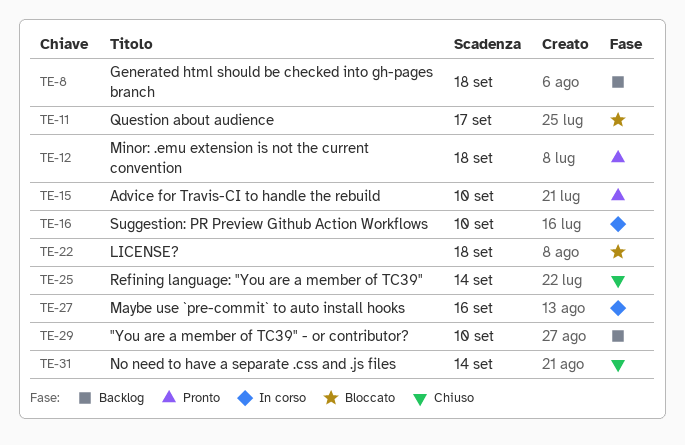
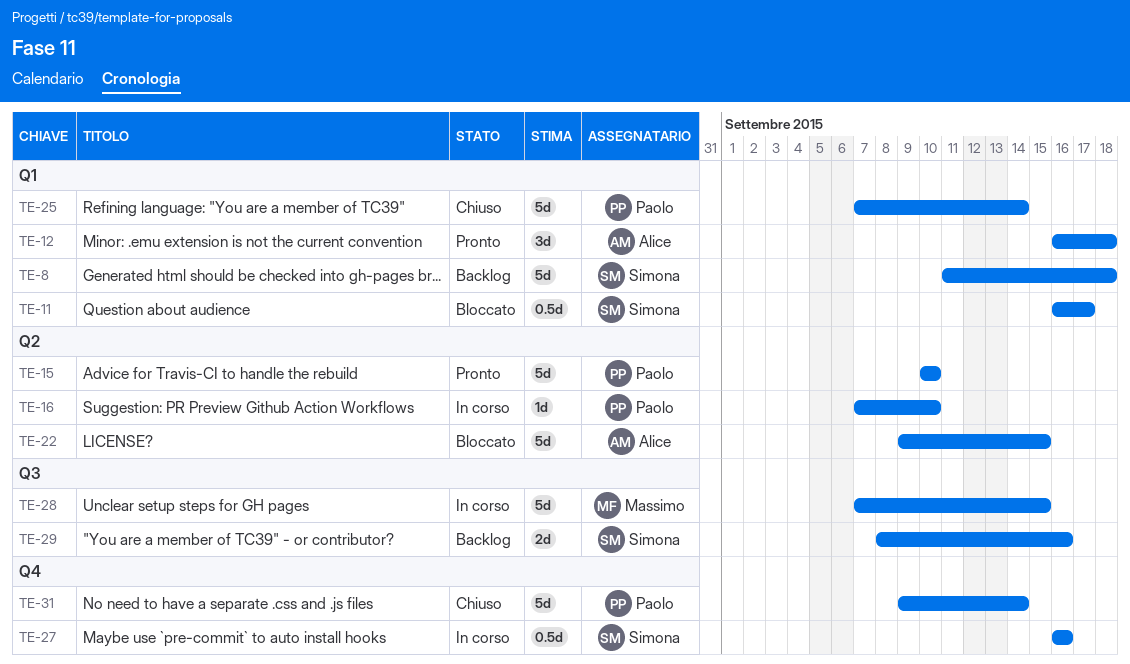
TE-22, due: Sep 18 -> Sep 15
TE-28: none -> present
TE-29, due: Sep 10 -> Sep 16

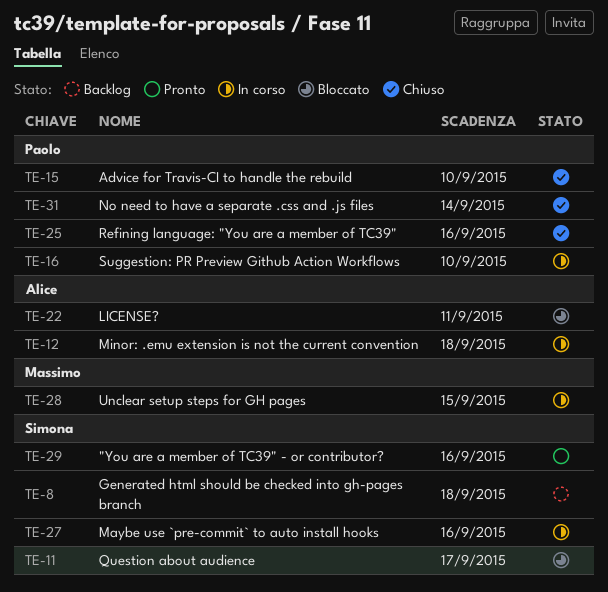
TE-12, status: Pronto -> In corso
TE-15, status: Pronto -> Chiuso
TE-22, due: Sep 15 -> Sep 11
TE-25, due: Sep 14 -> Sep 16
TE-29, status: Backlog -> Pronto

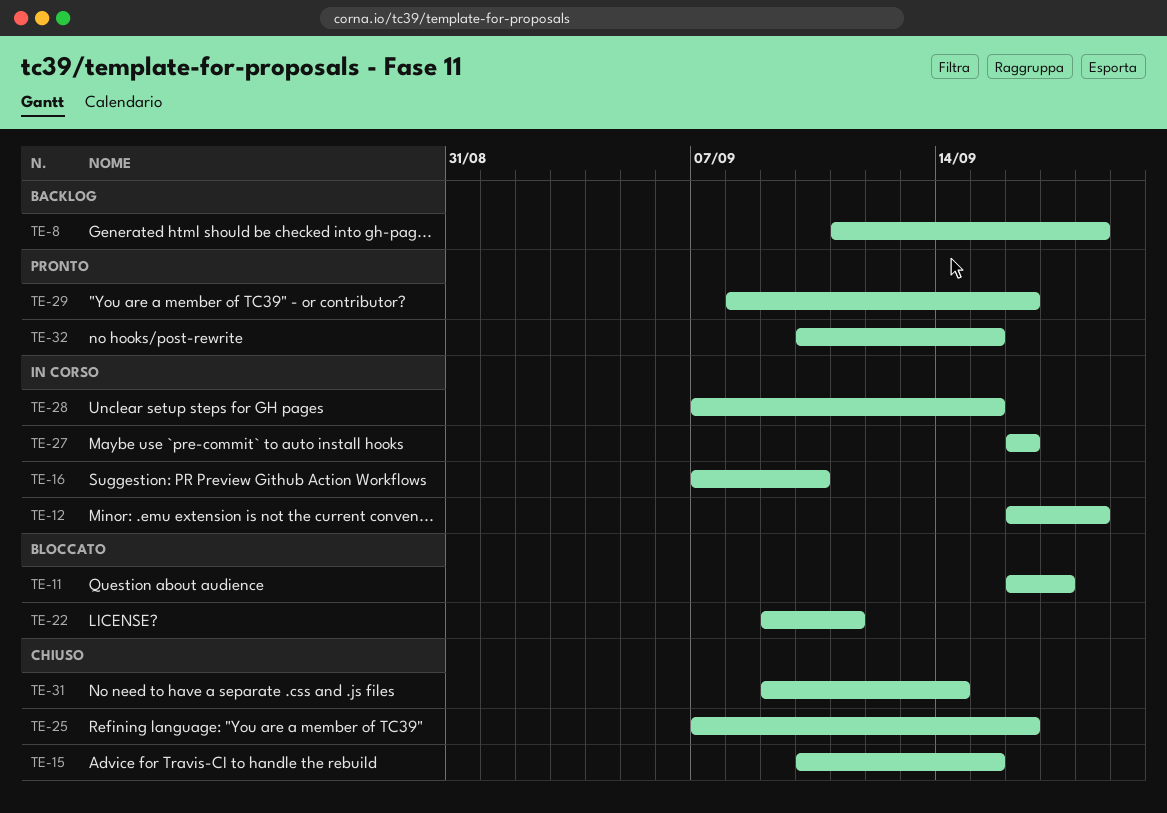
TE-15, due: Sep 10 -> Sep 15
TE-32: none -> present

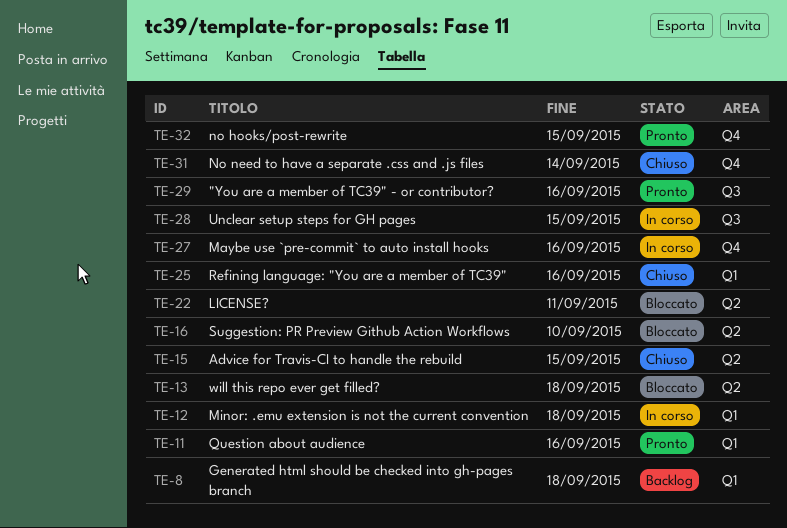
TE-11, status: Bloccato -> Pronto
TE-11, due: Sep 17 -> Sep 16
TE-13: none -> present
TE-16, status: In corso -> Bloccato

